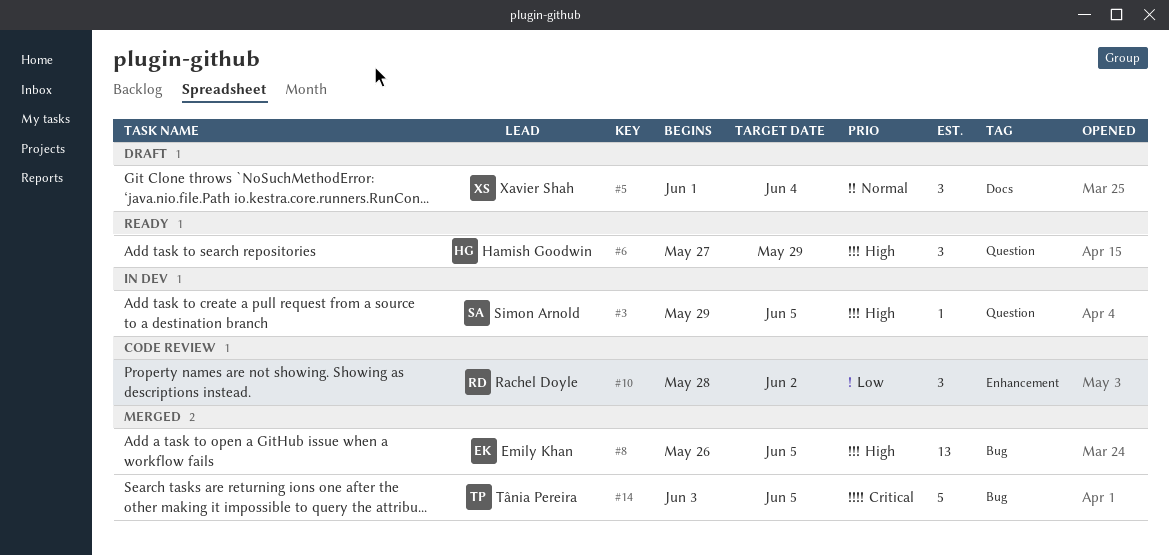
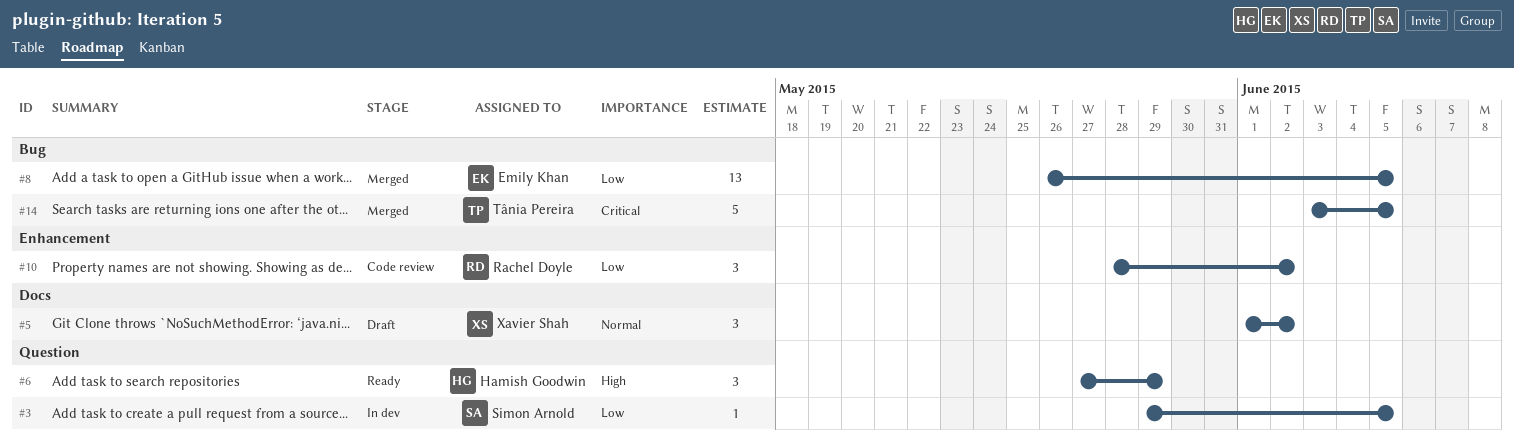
#3, priority: High -> Low
#5, due: Jun 4 -> Jun 2
#8, priority: High -> Low

